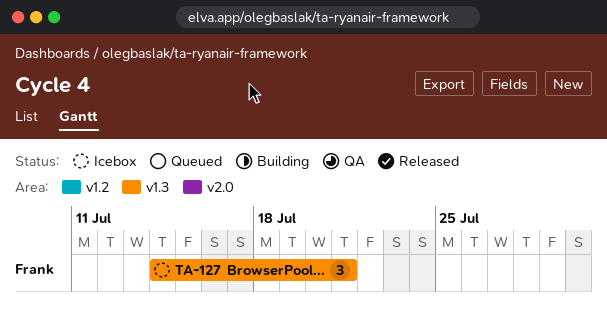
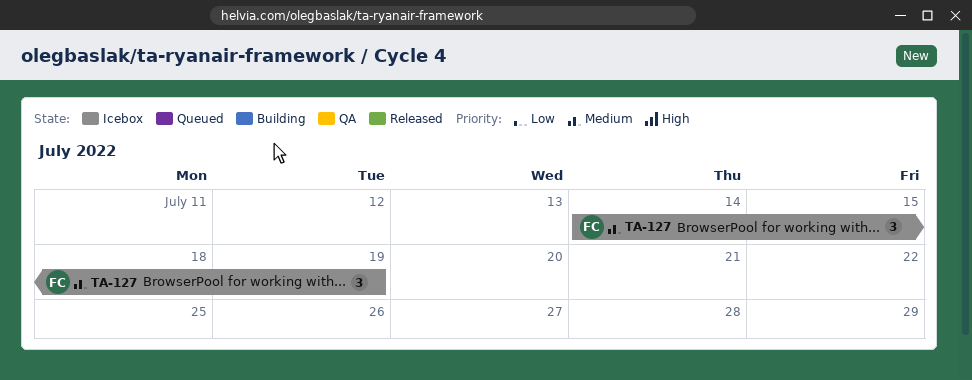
TA-127, due: Jul 21 -> Jul 19

